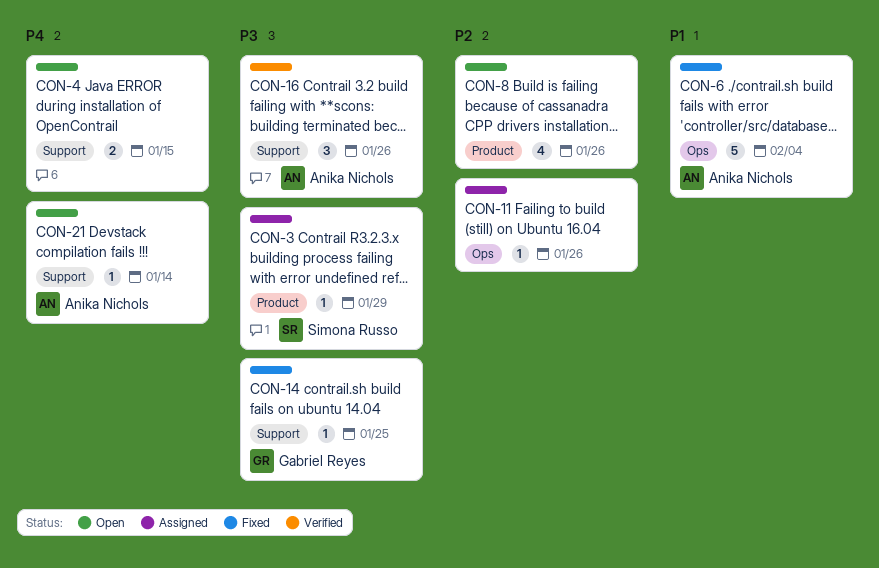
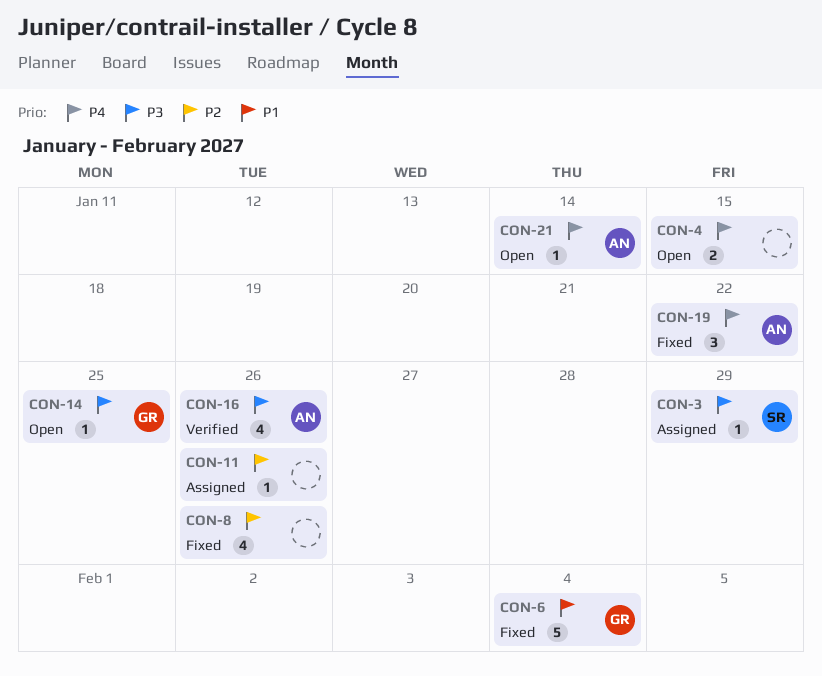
CON-6, owner: Anika Nichols -> Gabriel Reyes
CON-8, status: Open -> Fixed
CON-14, status: Fixed -> Open
CON-16, estimate: 3 -> 4
CON-19: none -> present

